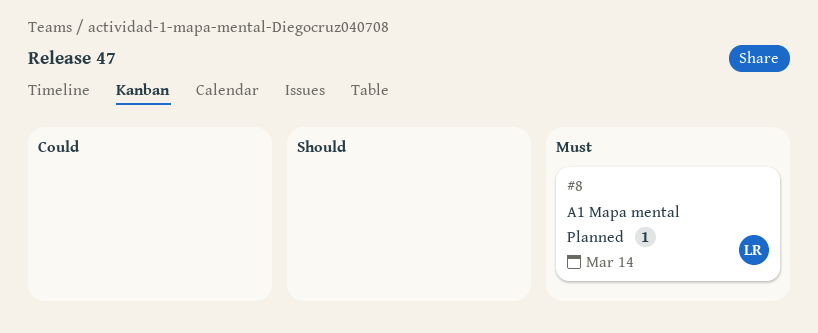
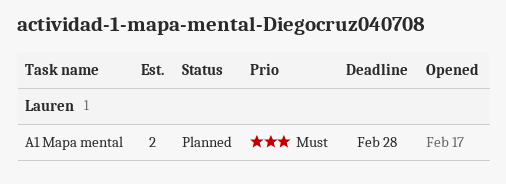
A1 Mapa mental, estimate: 1 -> 2
A1 Mapa mental, due: Mar 14 -> Feb 28

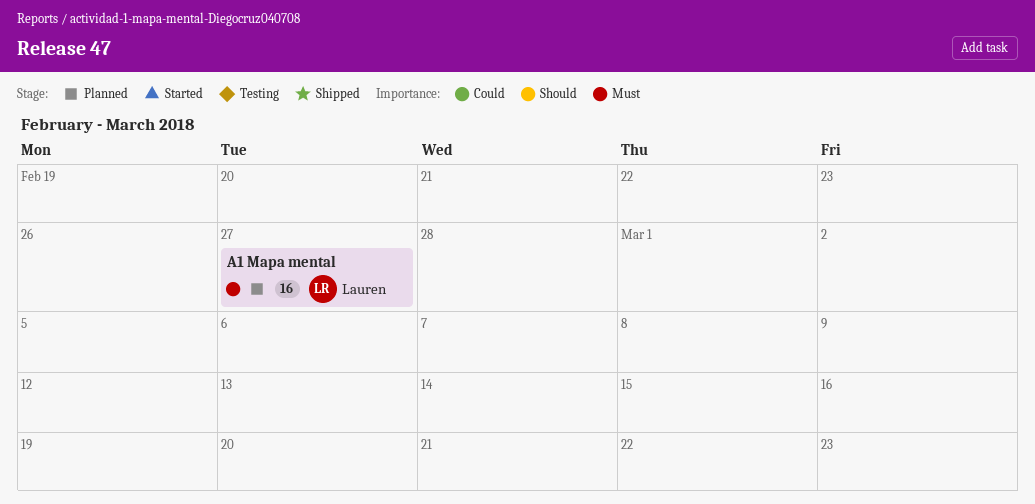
A1 Mapa mental, estimate: 2 -> 16
A1 Mapa mental, due: Feb 28 -> Feb 27

